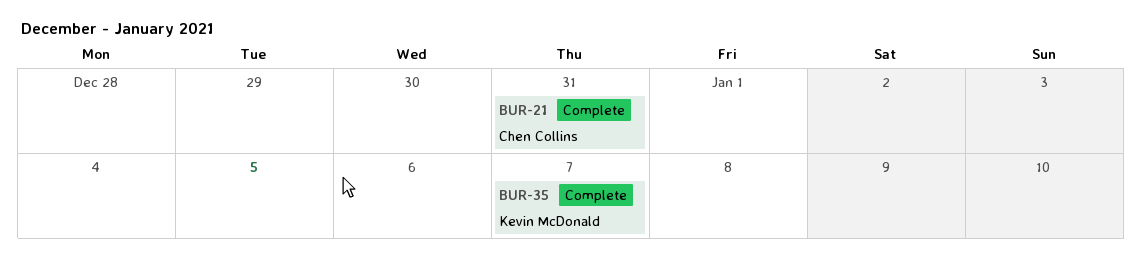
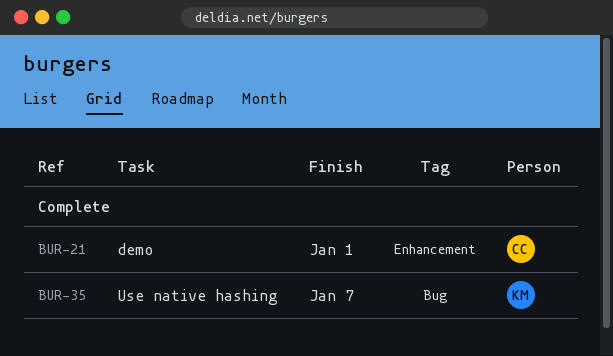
BUR-21, due: Dec 31 -> Jan 1

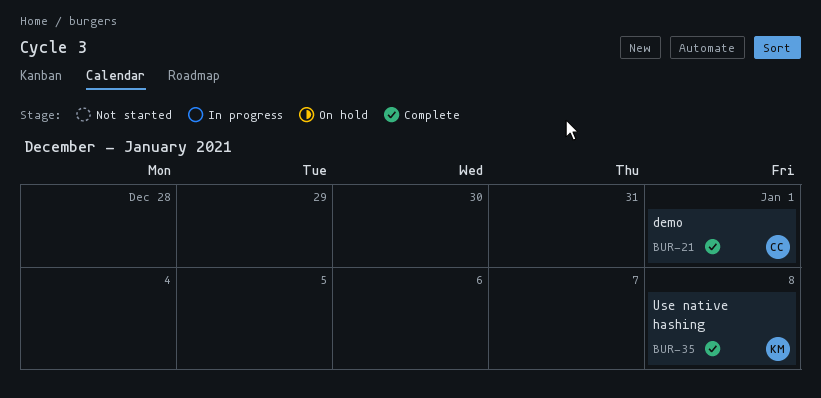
BUR-35, due: Jan 7 -> Jan 8

